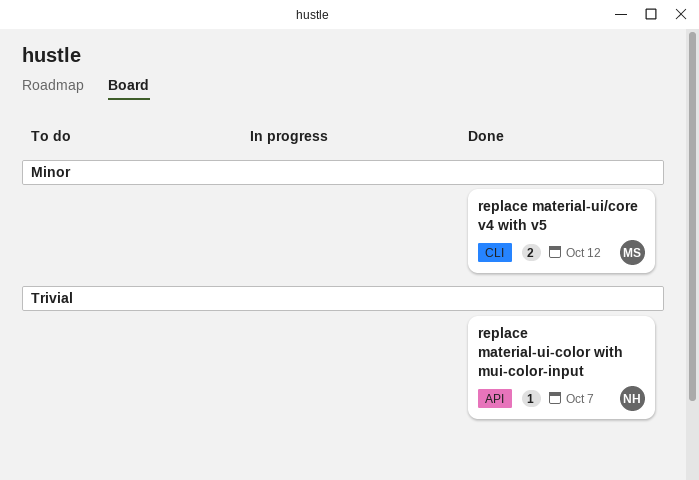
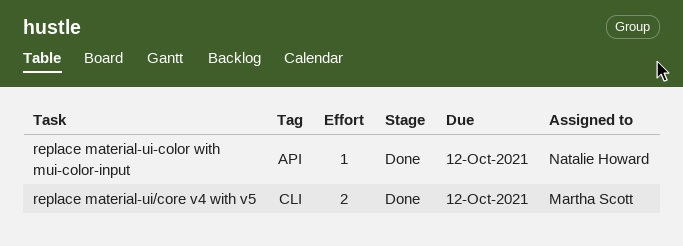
replace material-ui-color with mui-color-input, due: Oct 7 -> Oct 12

